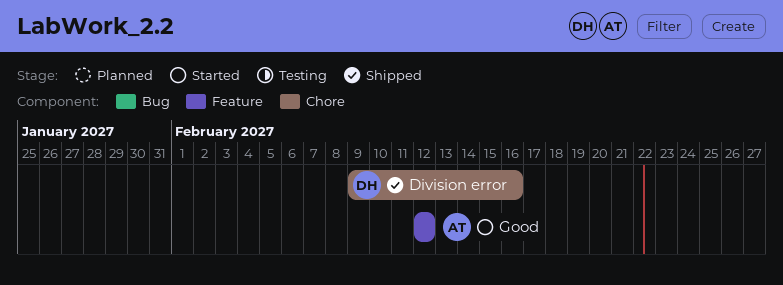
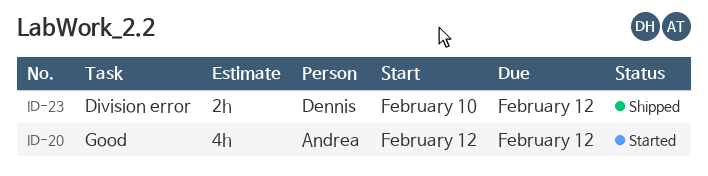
Division error, start: Feb 9 -> Feb 10
Division error, due: Feb 16 -> Feb 12

